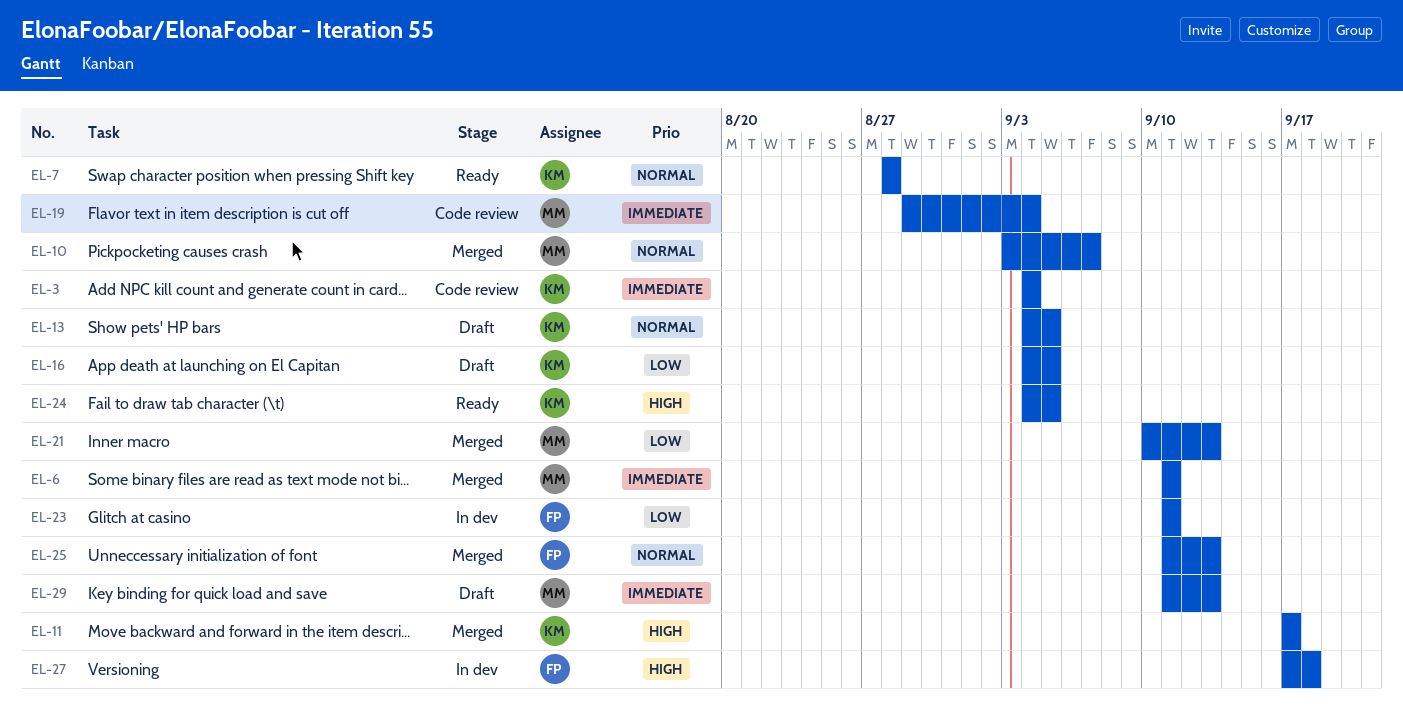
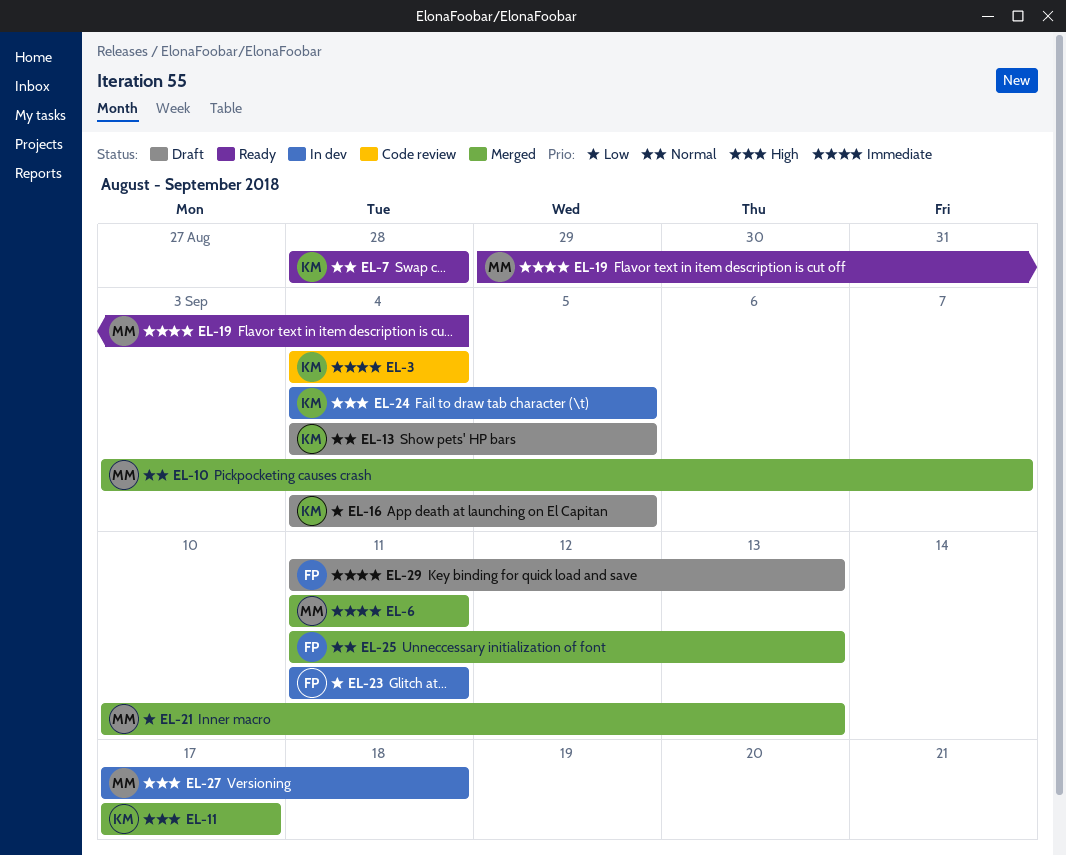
EL-19, status: Code review -> Ready
EL-24, status: Ready -> In dev
EL-27, owner: FP -> MM
EL-29, owner: MM -> FP

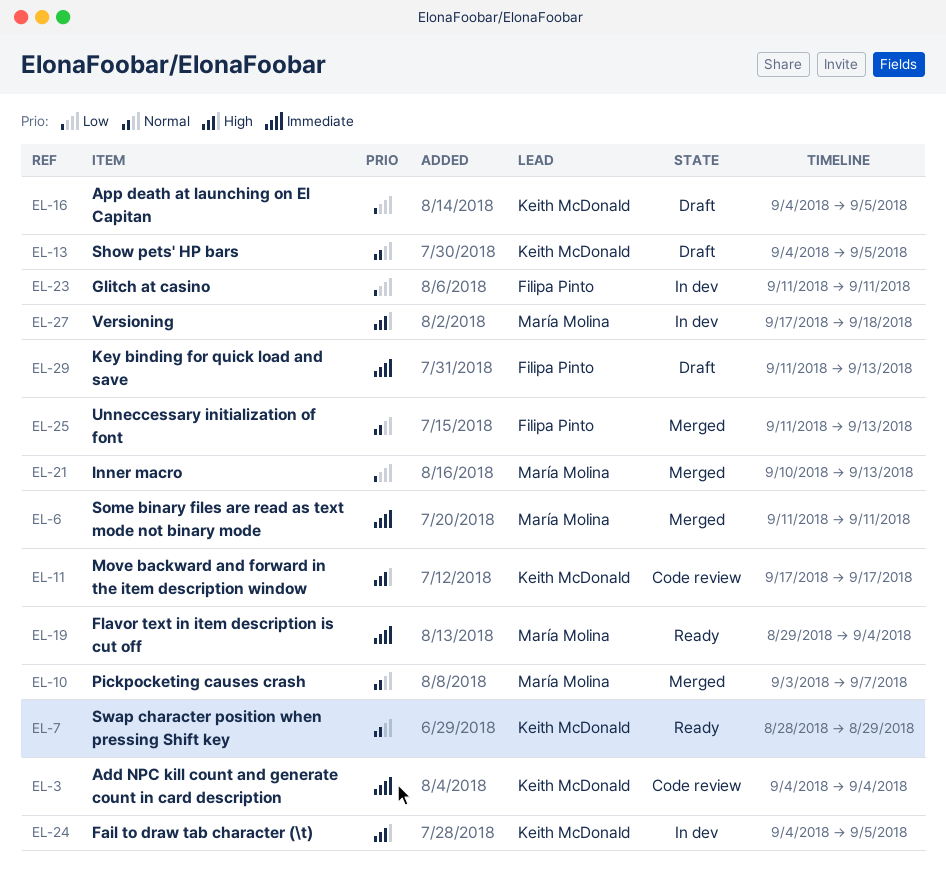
EL-7, due: Aug 28 -> Aug 29
EL-11, status: Merged -> Code review

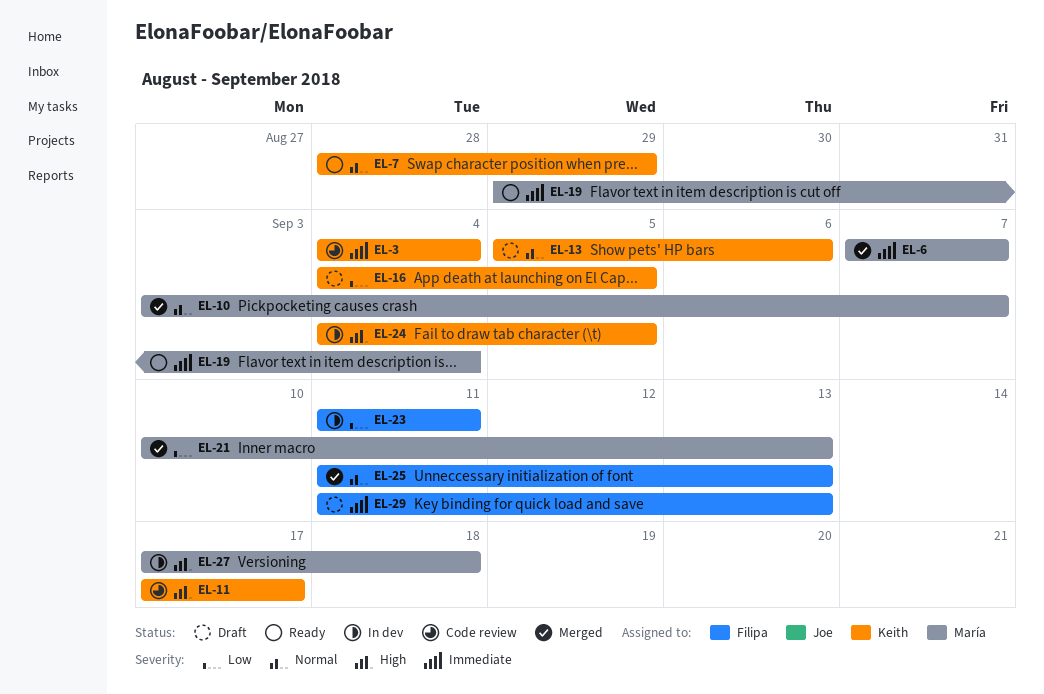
EL-6, start: Sep 11 -> Sep 7
EL-6, due: Sep 11 -> Sep 7
EL-13, start: Sep 4 -> Sep 5
EL-13, due: Sep 5 -> Sep 6

